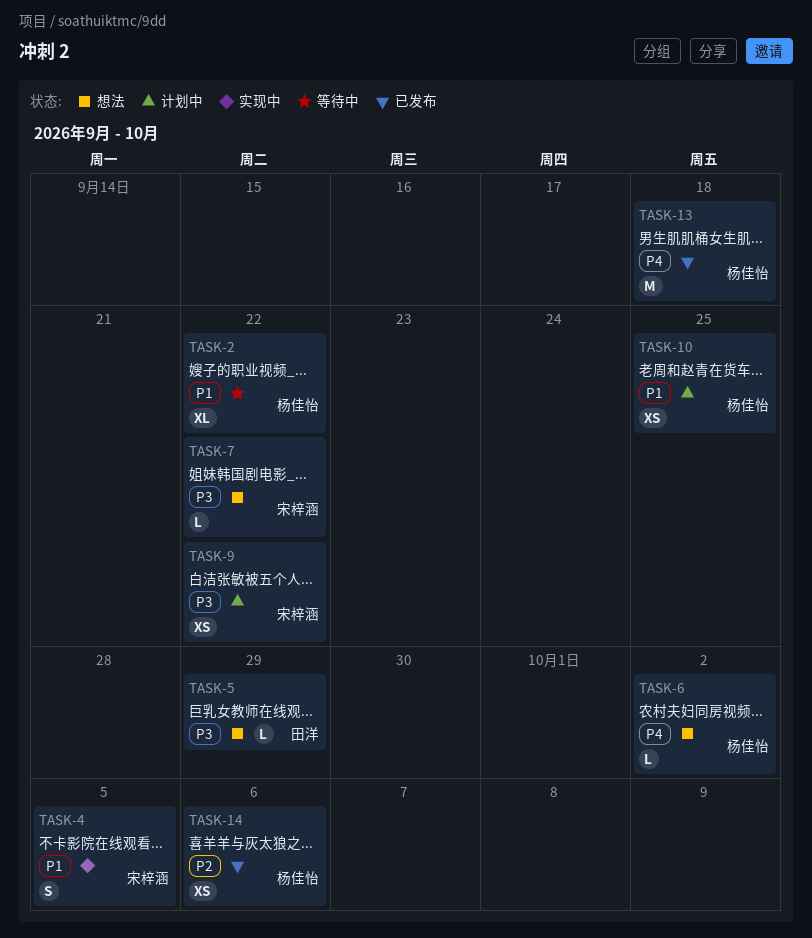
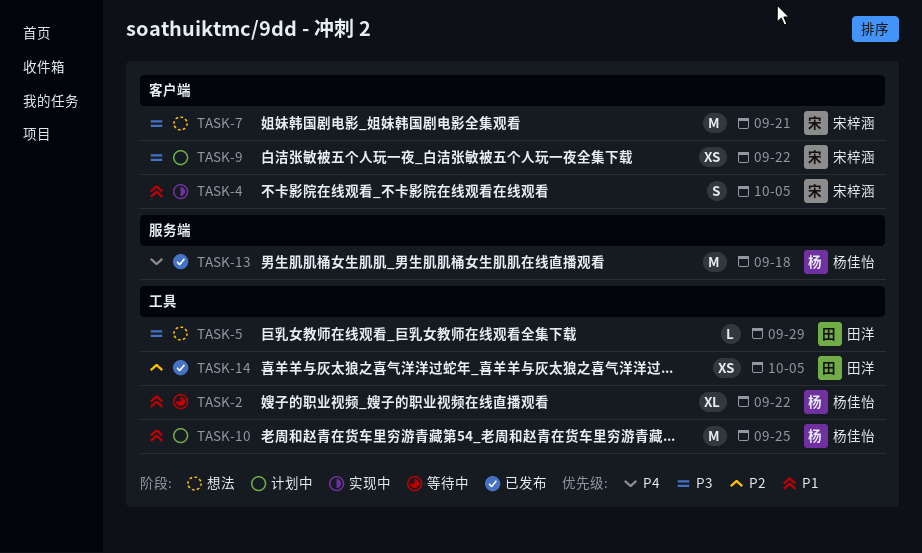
TASK-6: present -> none
TASK-7, estimate: L -> M
TASK-7, due: Sep 22 -> Sep 21
TASK-10, estimate: XS -> M
TASK-14, owner: 杨佳怡 -> 田洋
TASK-14, due: Oct 6 -> Oct 5

